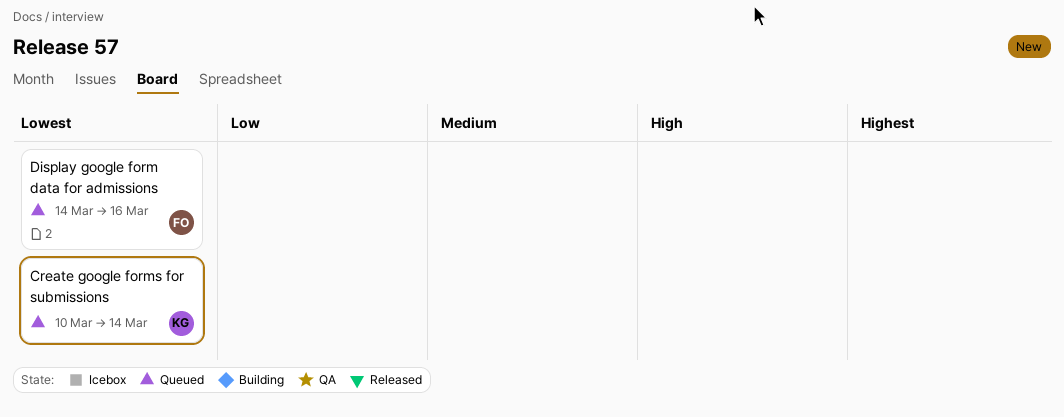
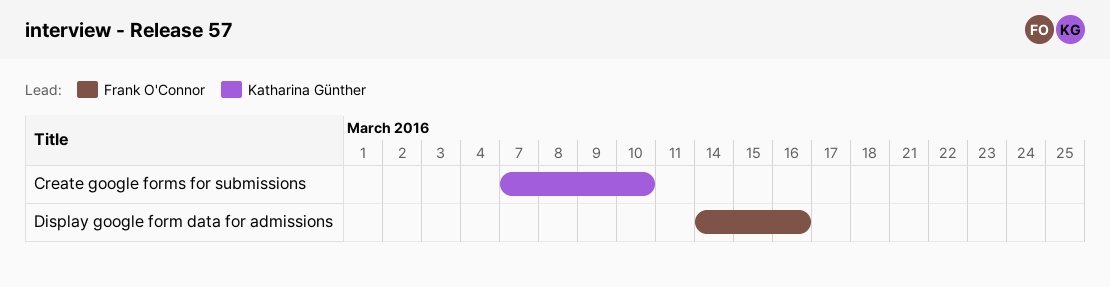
Create google forms for submissions, start: Mar 10 -> Mar 7
Create google forms for submissions, due: Mar 14 -> Mar 10

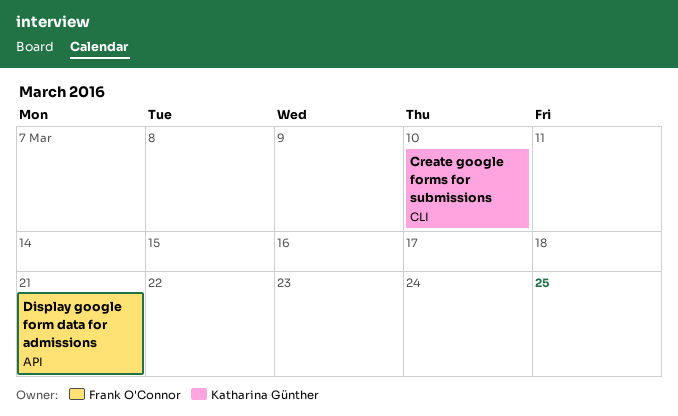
Display google form data for admissions, due: Mar 16 -> Mar 21

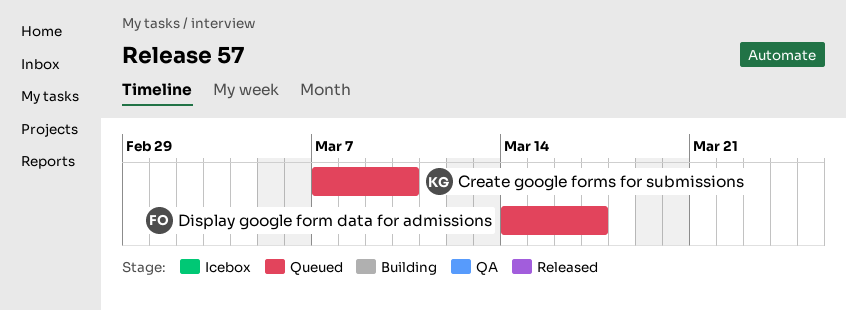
Display google form data for admissions, due: Mar 21 -> Mar 17

